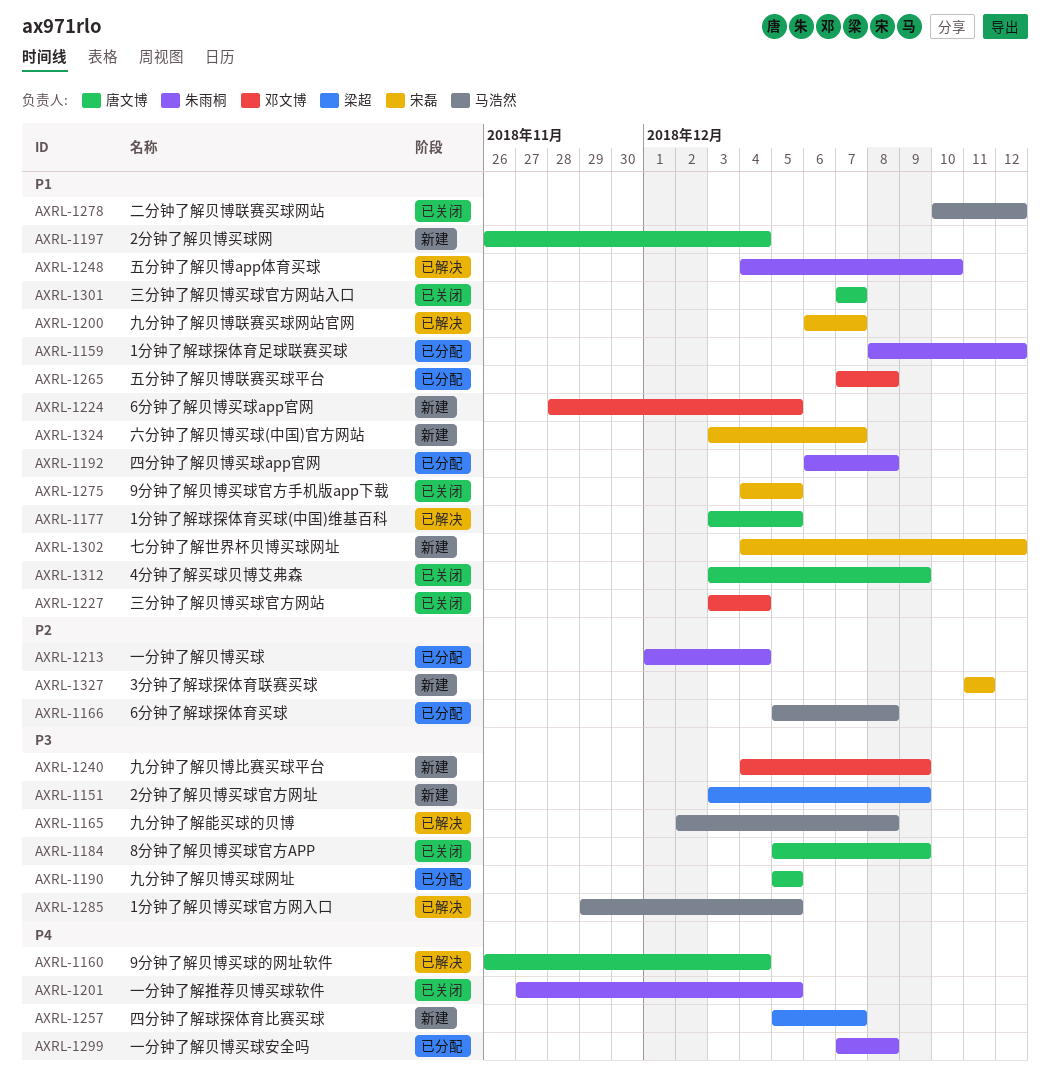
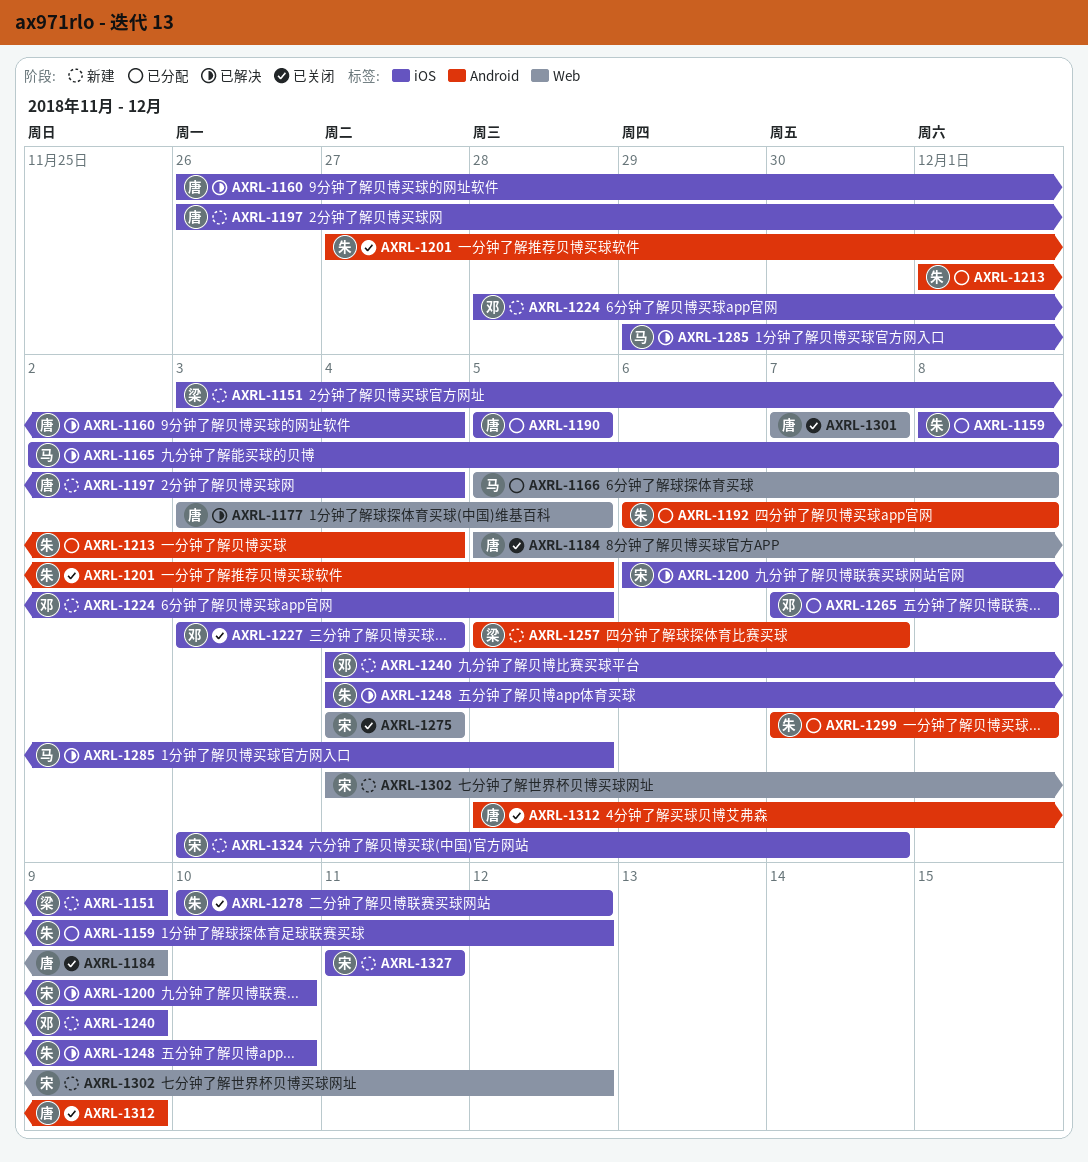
AXRL-1200, due: Dec 7 -> Dec 10
AXRL-1275, due: Dec 5 -> Dec 4
AXRL-1278, owner: 马浩然 -> 朱雨桐
AXRL-1312, start: Dec 3 -> Dec 5

